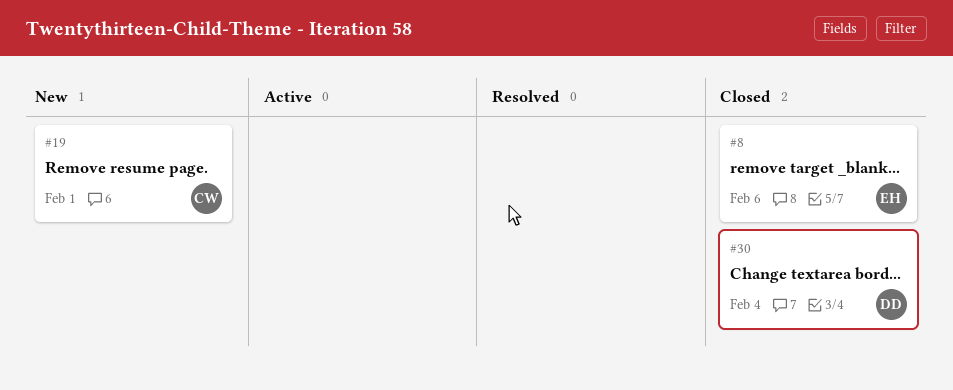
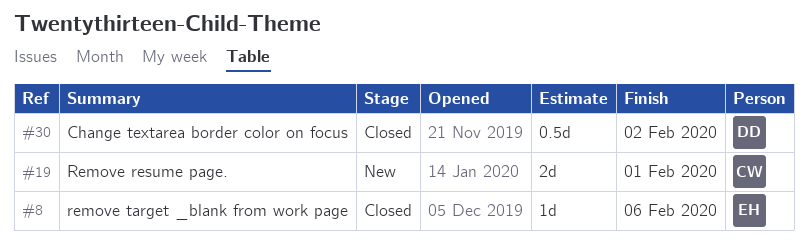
#30, due: Feb 4 -> Feb 2

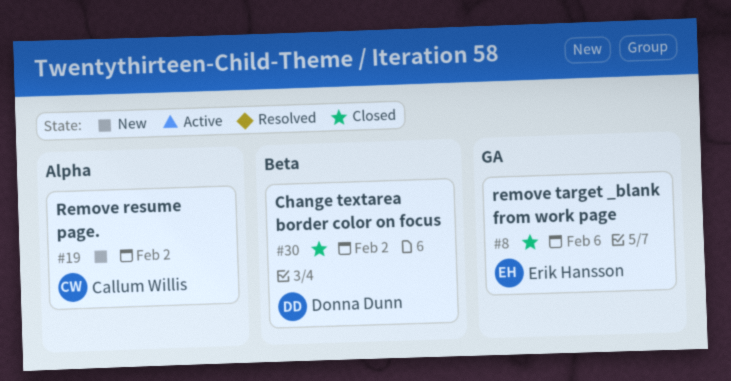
#19, due: Feb 1 -> Feb 2

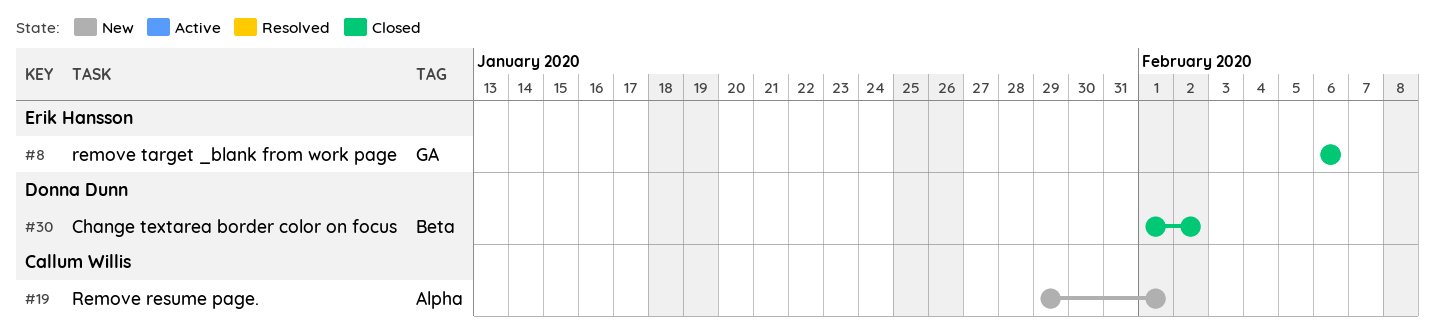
#19, due: Feb 2 -> Feb 1

